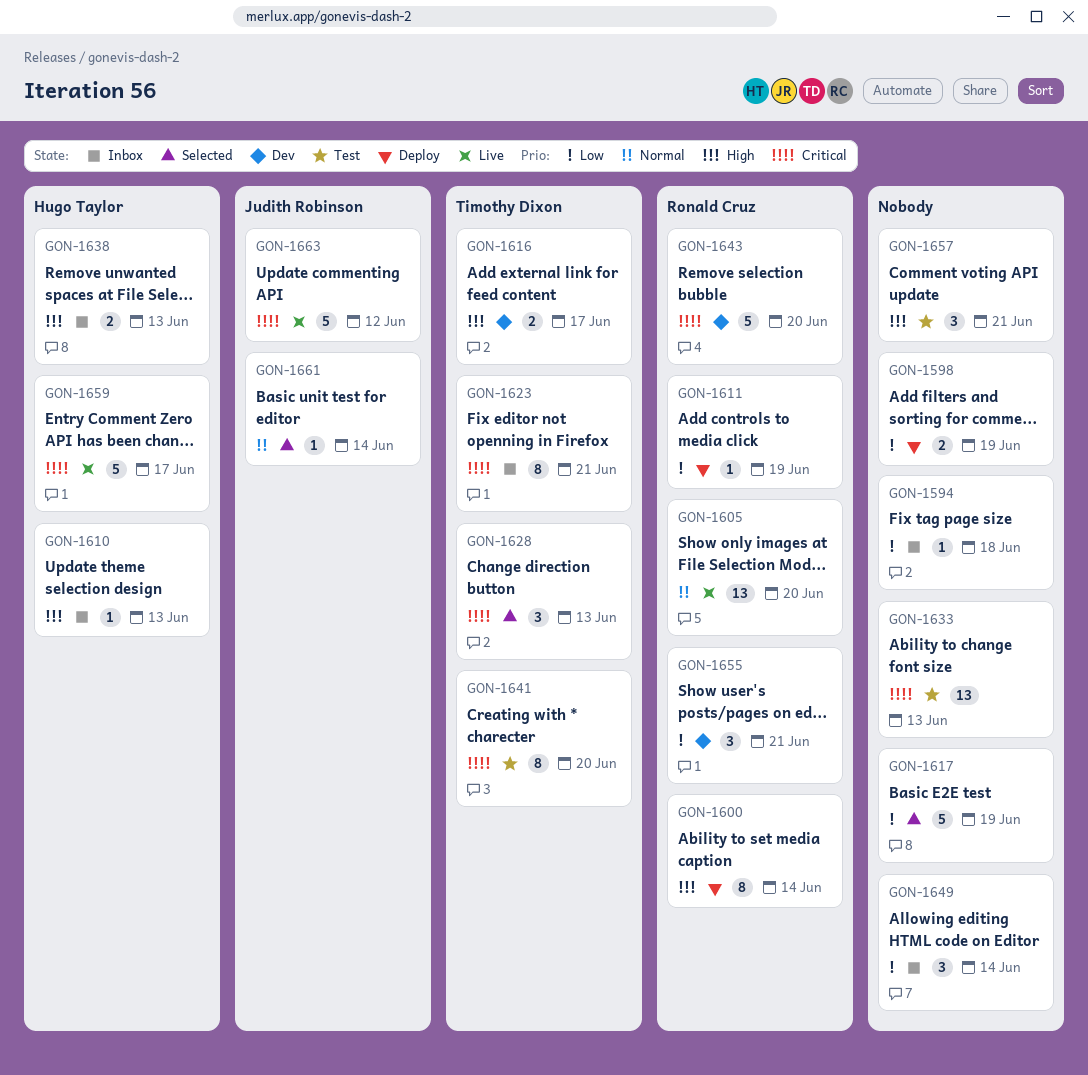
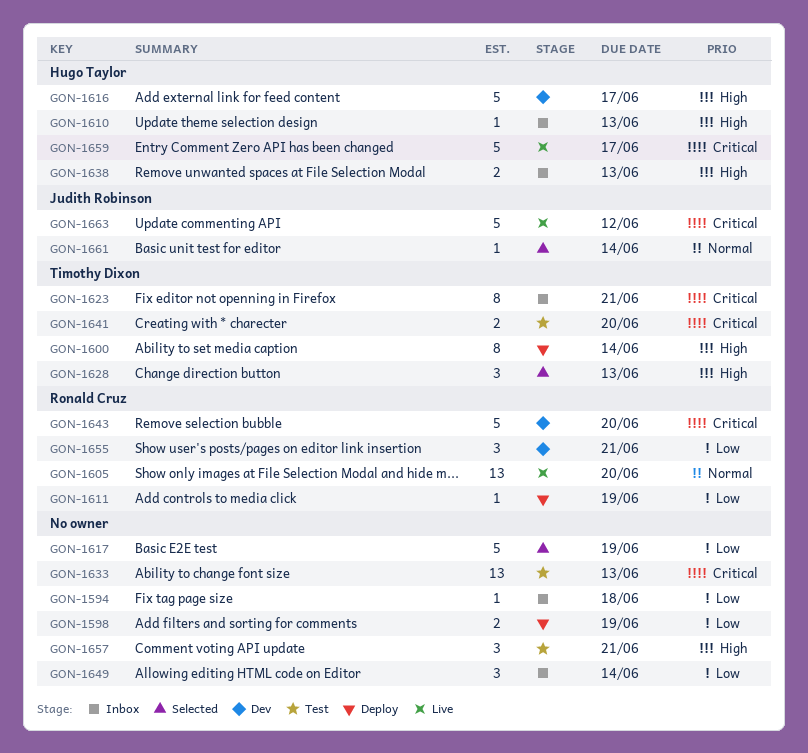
GON-1600, owner: Ronald Cruz -> Timothy Dixon
GON-1616, owner: Timothy Dixon -> Hugo Taylor
GON-1616, estimate: 2 -> 5
GON-1628, priority: Critical -> High
GON-1641, estimate: 8 -> 2

